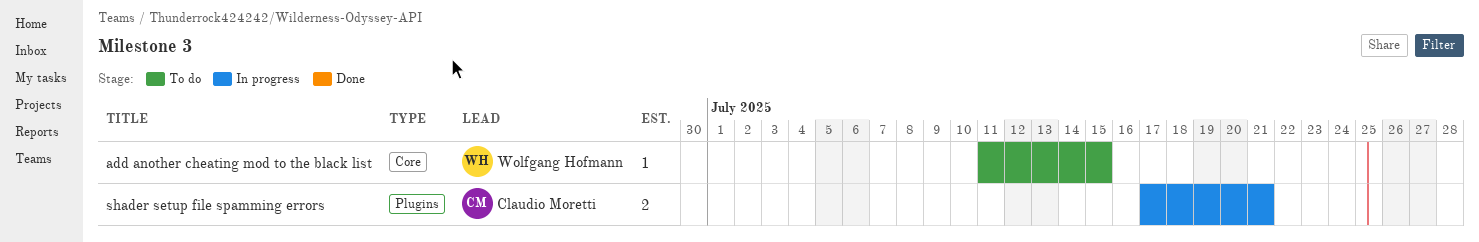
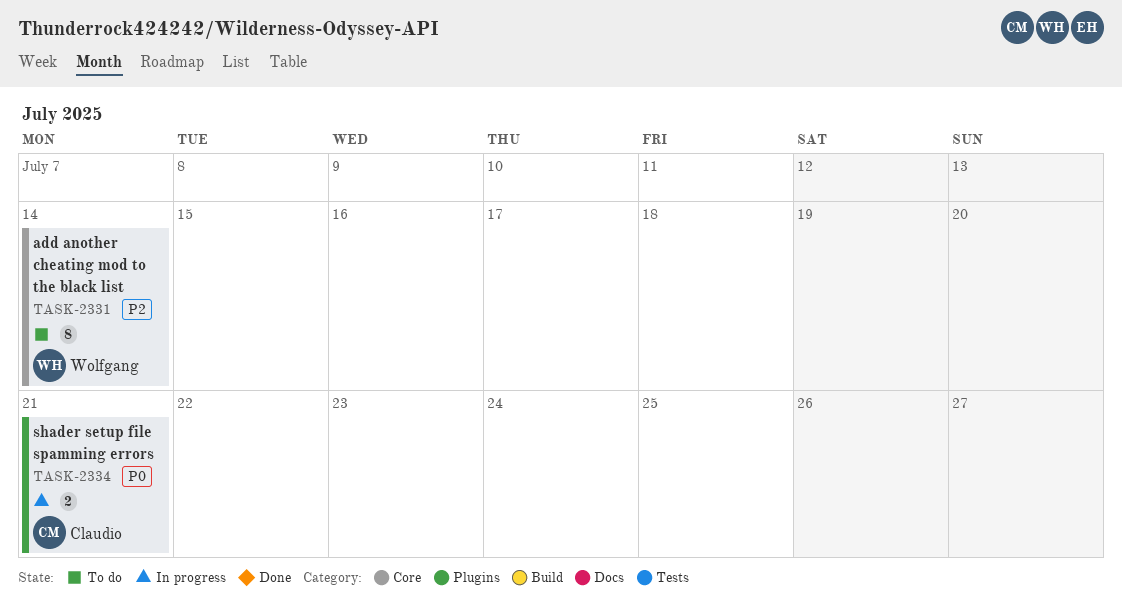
add another cheating mod to the black list, estimate: 1 -> 8
add another cheating mod to the black list, due: Jul 15 -> Jul 14

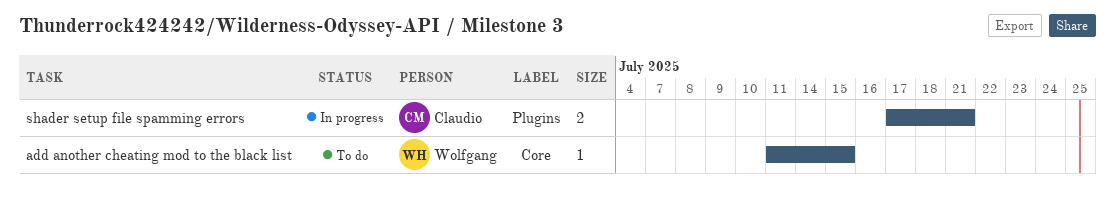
add another cheating mod to the black list, estimate: 8 -> 1
add another cheating mod to the black list, due: Jul 14 -> Jul 15

